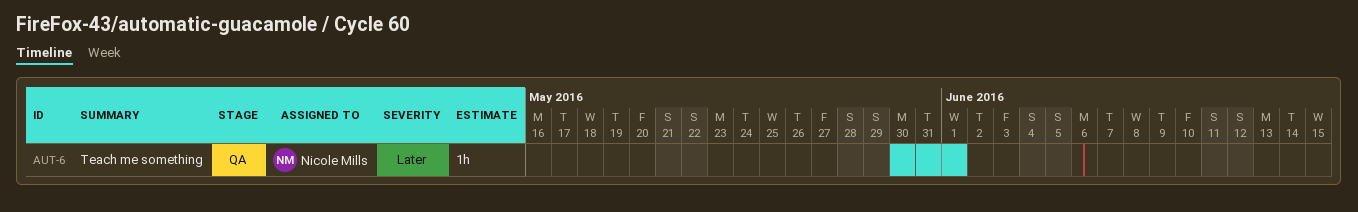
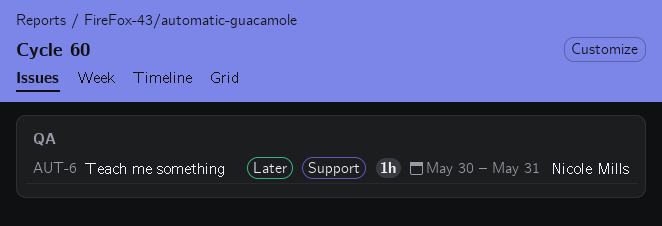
AUT-6, due: Jun 1 -> May 31

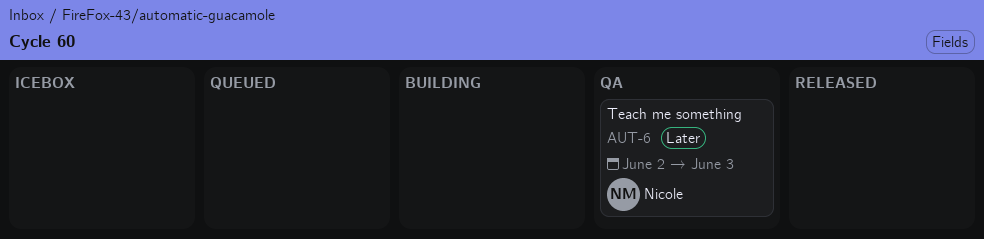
AUT-6, start: May 30 -> Jun 2
AUT-6, due: May 31 -> Jun 3

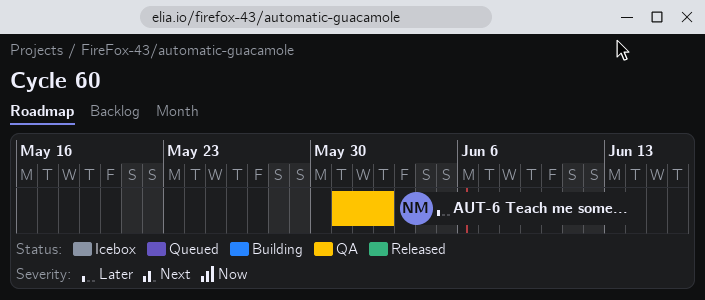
AUT-6, start: Jun 2 -> May 31
AUT-6, due: Jun 3 -> Jun 2

